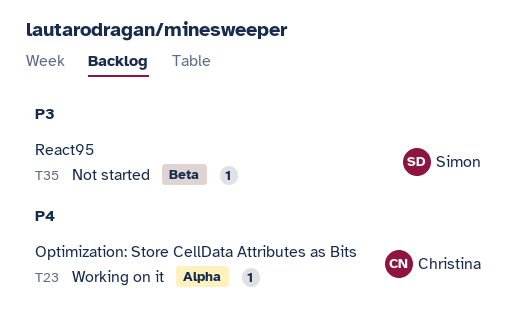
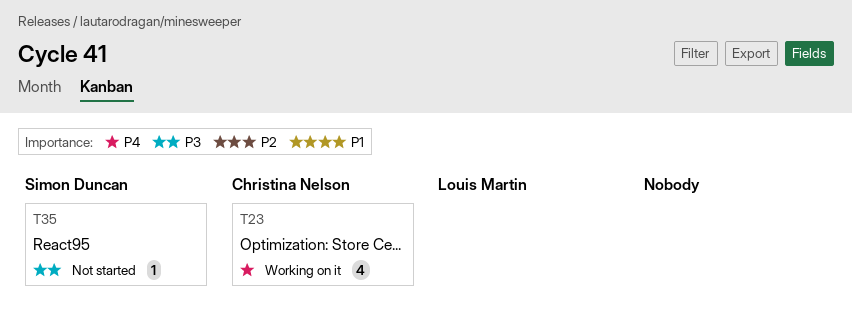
T23, estimate: 1 -> 4

